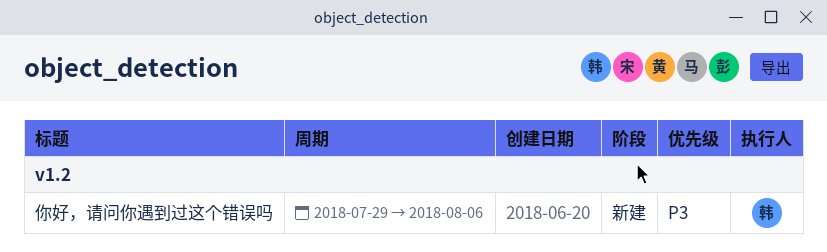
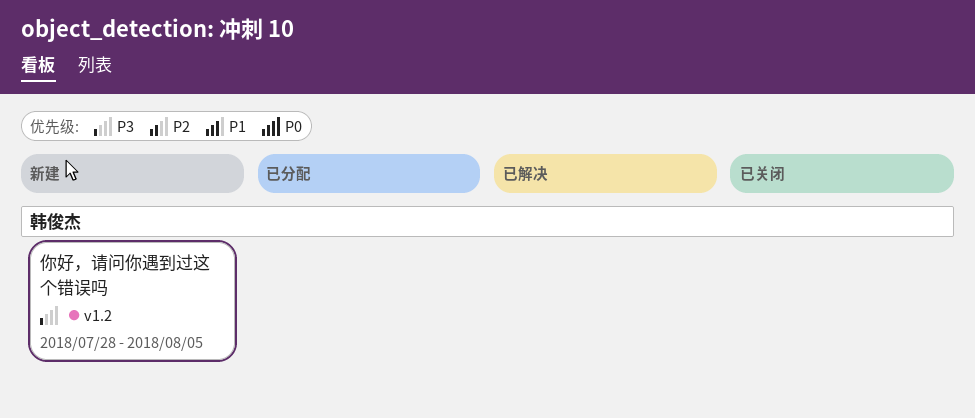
你好，请问你遇到过这个错误吗, start: Jul 29 -> Jul 28
你好，请问你遇到过这个错误吗, due: Aug 6 -> Aug 5

